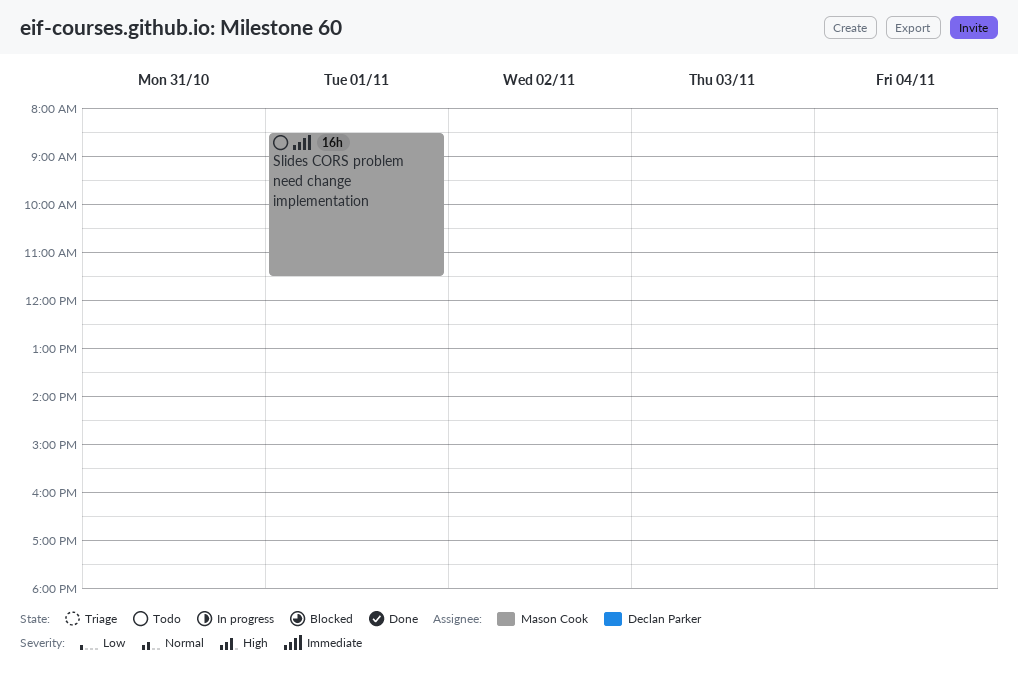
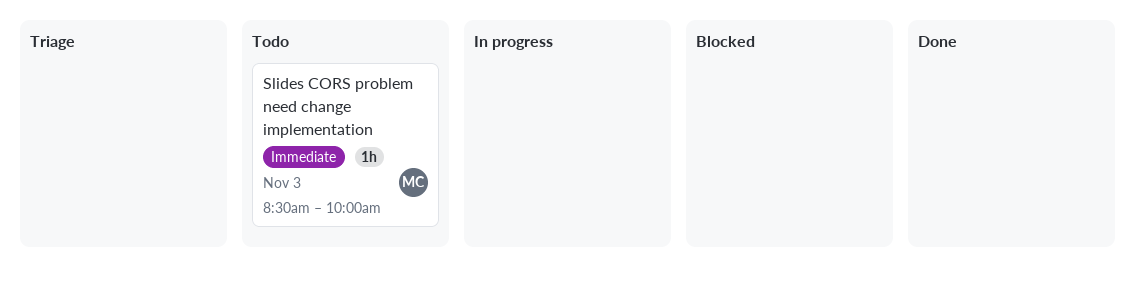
Slides CORS problem need change implementation, estimate: 16h -> 1h
Slides CORS problem need change implementation, day: Nov 1 -> Nov 3
Slides CORS problem need change implementation, ends: 11:30 -> 10:00

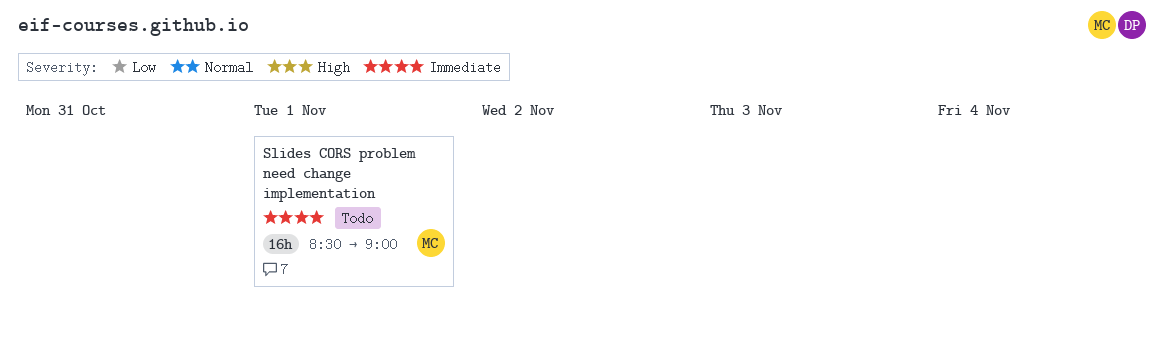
Slides CORS problem need change implementation, estimate: 1h -> 16h
Slides CORS problem need change implementation, day: Nov 3 -> Nov 1
Slides CORS problem need change implementation, ends: 10:00 -> 09:00

